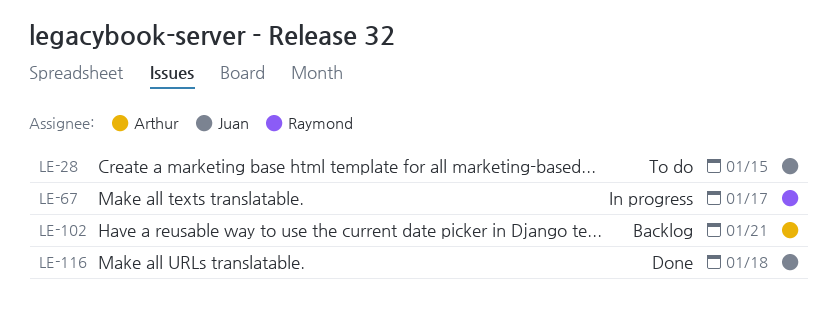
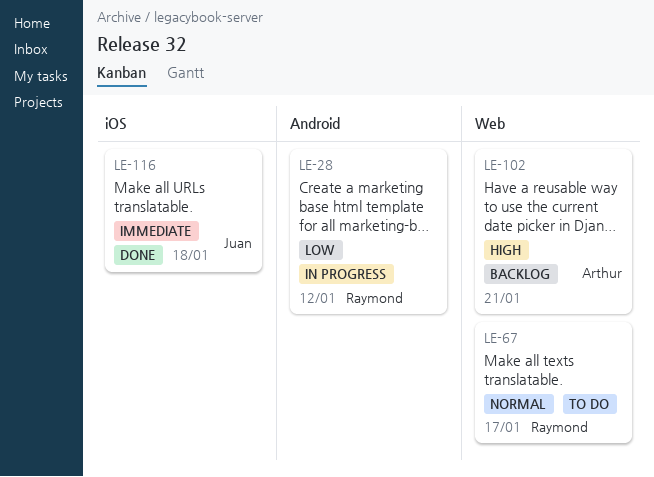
LE-28, status: To do -> In progress
LE-28, owner: Juan -> Raymond
LE-28, due: Jan 15 -> Jan 12
LE-67, status: In progress -> To do

